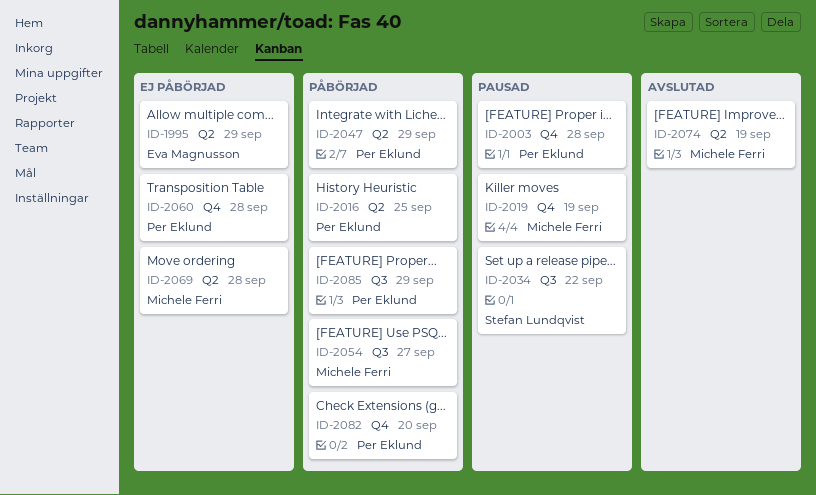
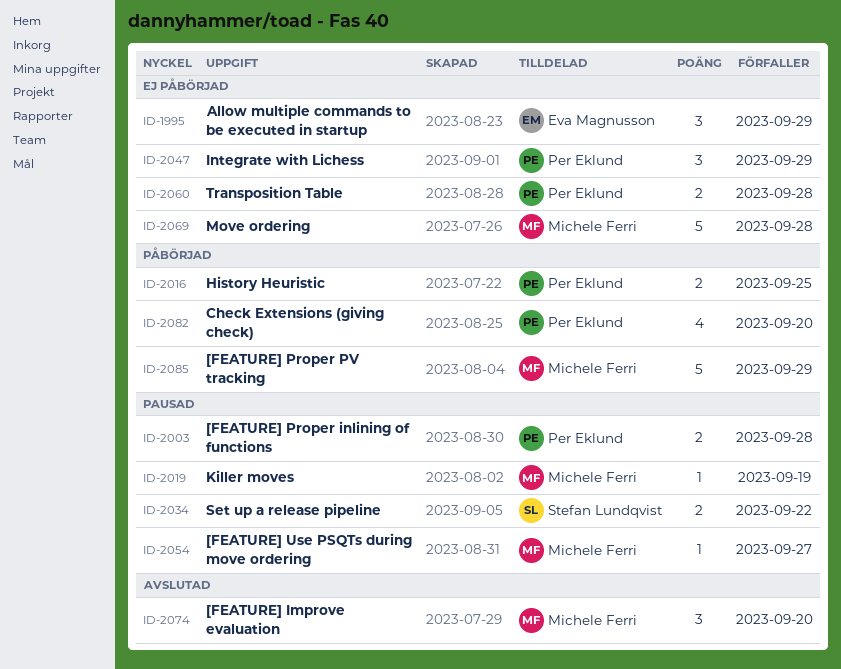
ID-2047, status: Påbörjad -> Ej påbörjad
ID-2054, status: Påbörjad -> Pausad
ID-2074, due: Sep 19 -> Sep 20
ID-2085, owner: Per Eklund -> Michele Ferri

